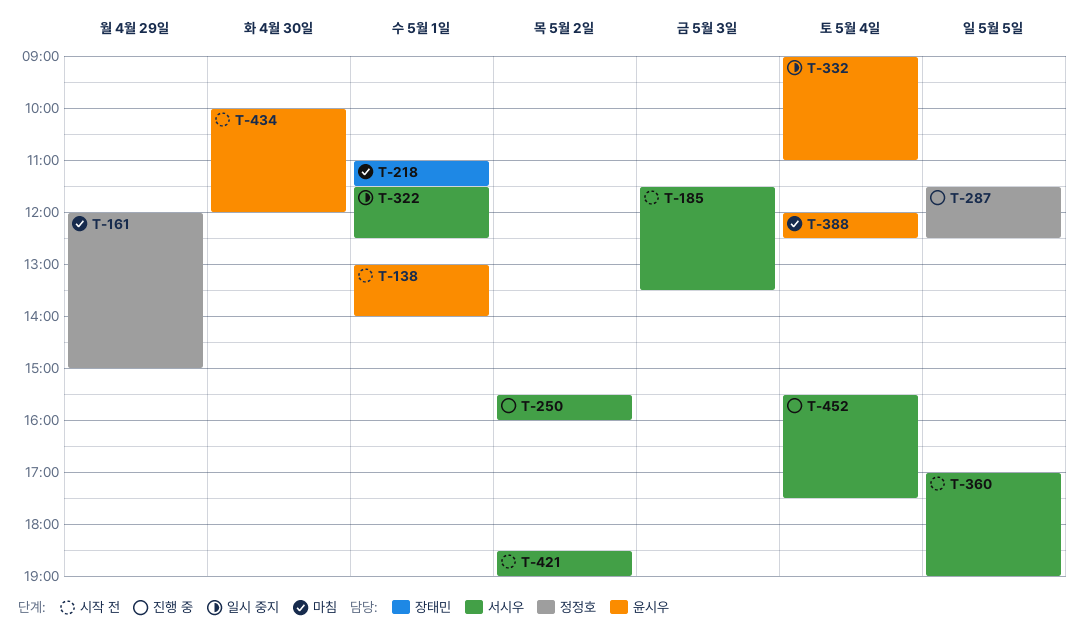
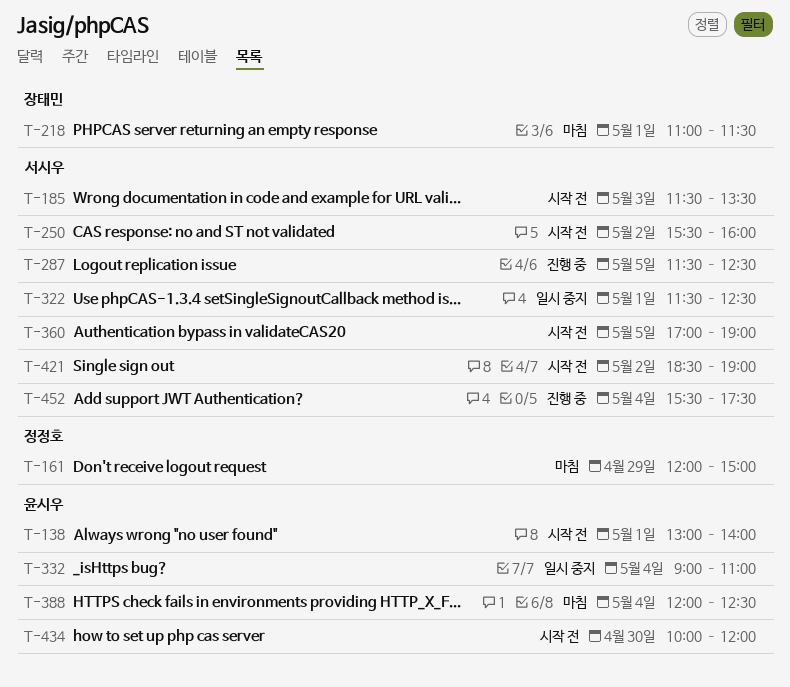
T-250, status: 진행 중 -> 시작 전
T-287, owner: 정정호 -> 서시우

